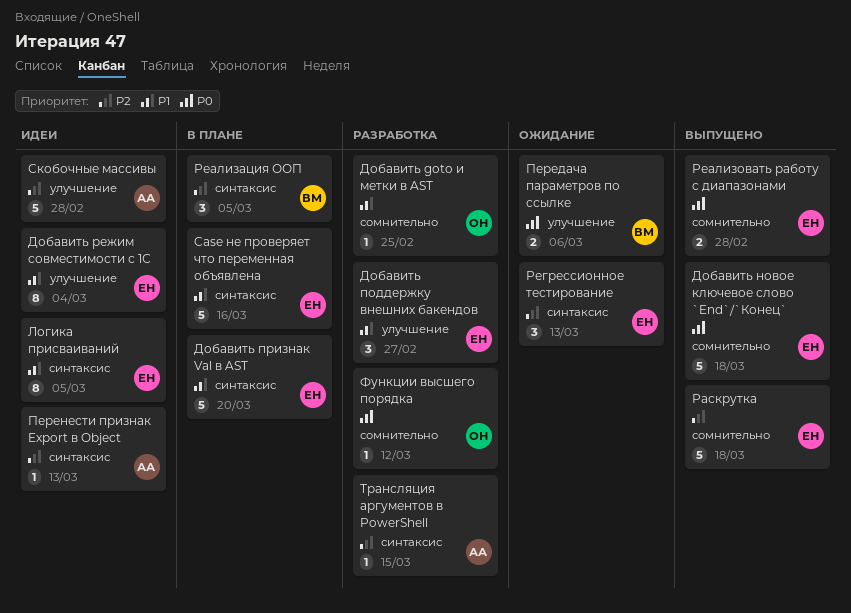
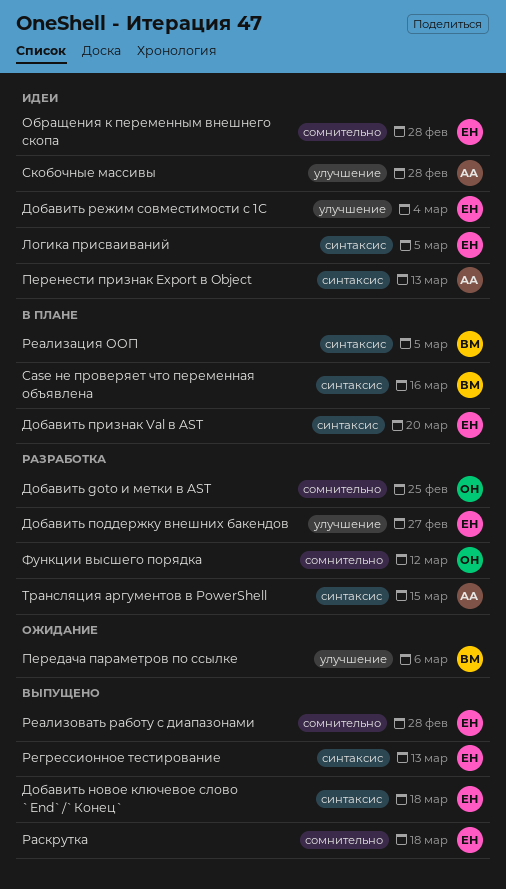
Case не проверяет что переменная объявлена, owner: ЕН -> ВМ
Добавить новое ключевое слово `End`/`Конец`, label: сомнительно -> синтаксис
Обращения к переменным внешнего скопа: none -> present
Регрессионное тестирование, status: Ожидание -> Выпущено

